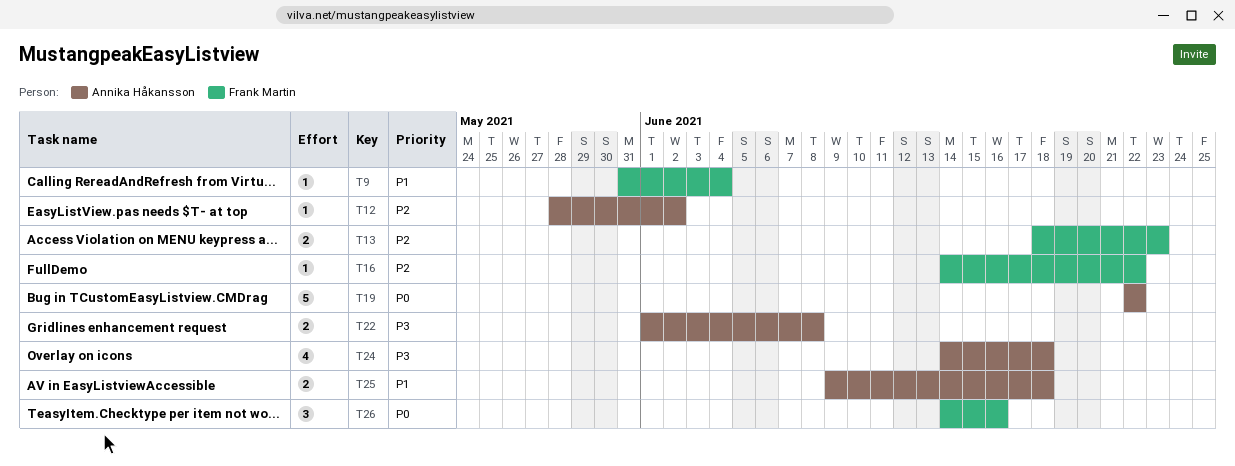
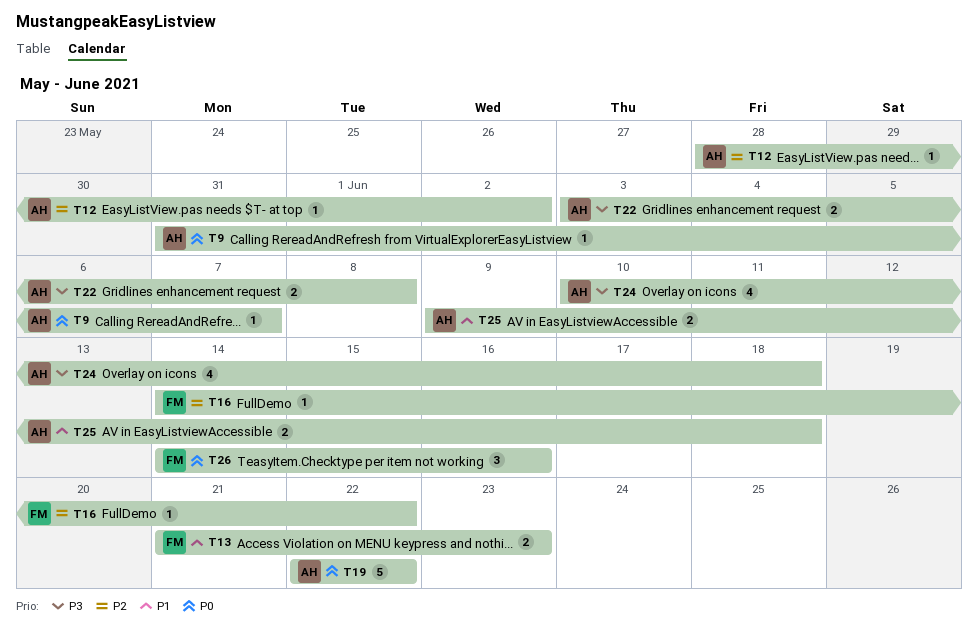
T9, owner: Frank Martin -> Annika Håkansson
T9, priority: P1 -> P0
T9, due: Jun 4 -> Jun 7
T13, priority: P2 -> P1
T13, start: Jun 18 -> Jun 21
T22, start: Jun 1 -> Jun 3
T24, start: Jun 14 -> Jun 10

